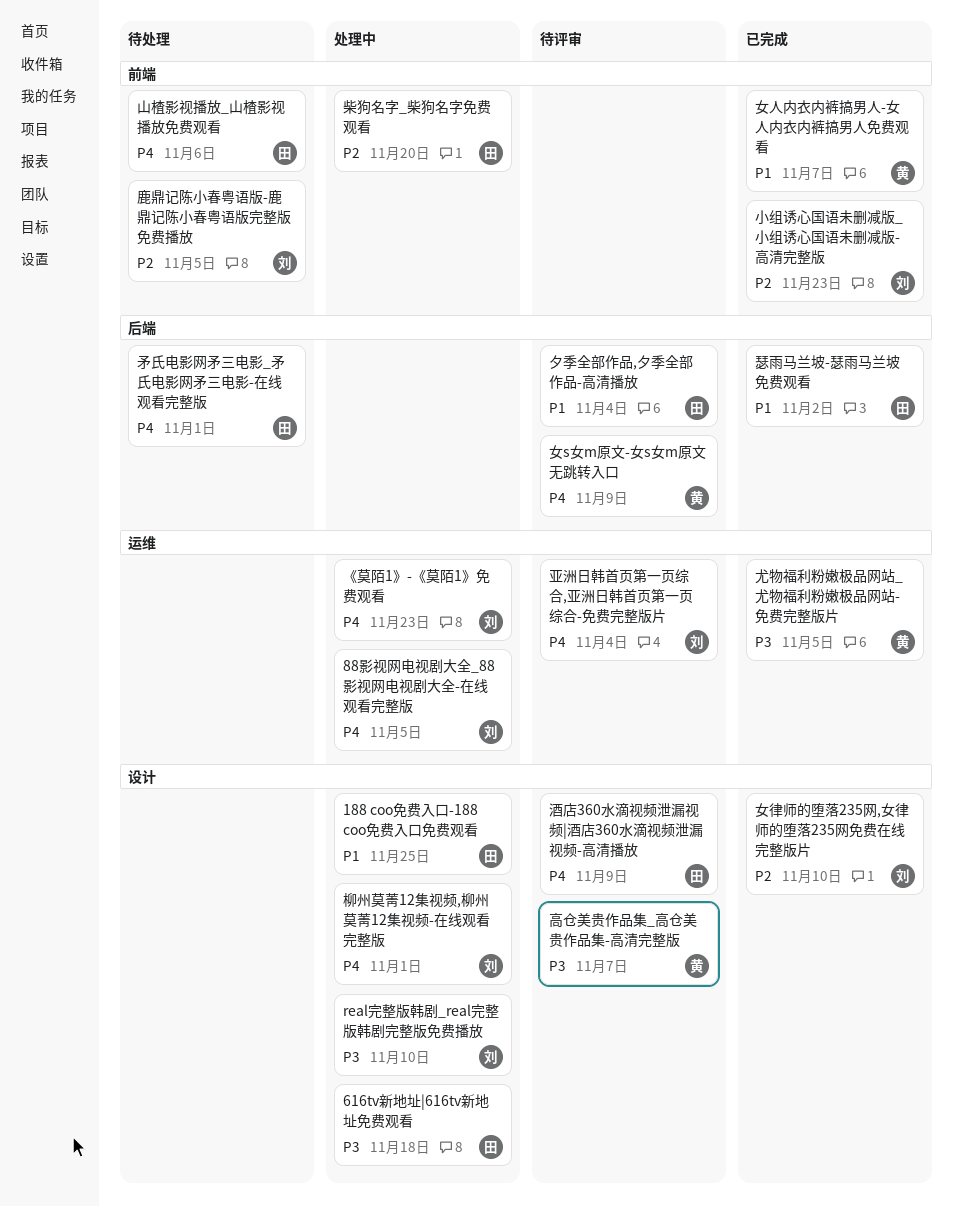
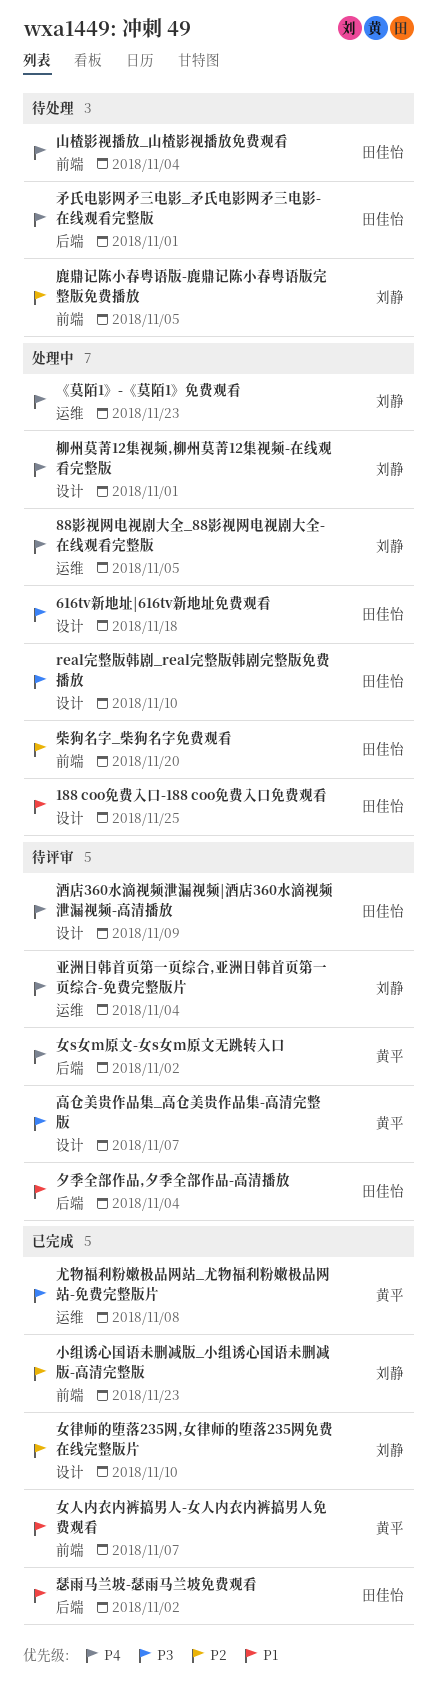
real完整版韩剧_real完整版韩剧完整版免费播放, owner: 刘静 -> 田佳怡
女s女m原文-女s女m原文无跳转入口, due: Nov 9 -> Nov 2
尤物福利粉嫩极品网站_尤物福利粉嫩极品网站-免费完整版片, due: Nov 5 -> Nov 8
山楂影视播放_山楂影视播放免费观看, due: Nov 6 -> Nov 4

